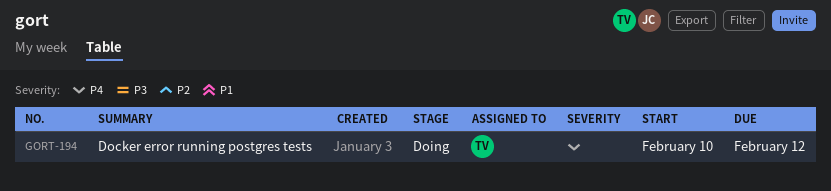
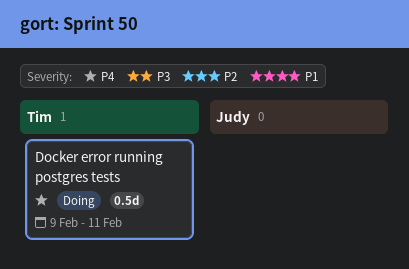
Docker error running postgres tests, start: Feb 10 -> Feb 9
Docker error running postgres tests, due: Feb 12 -> Feb 11

